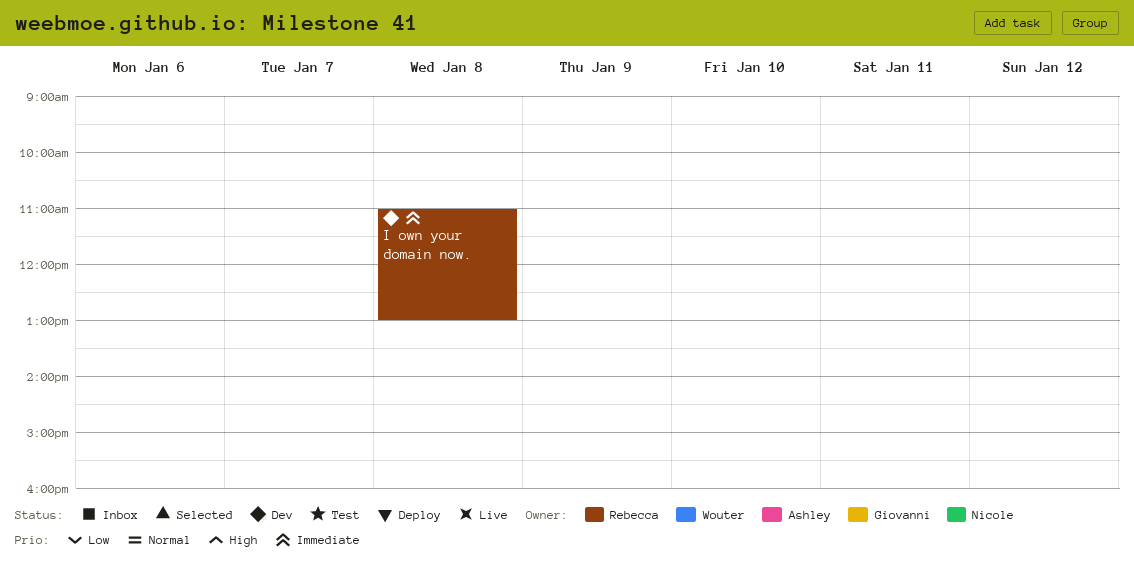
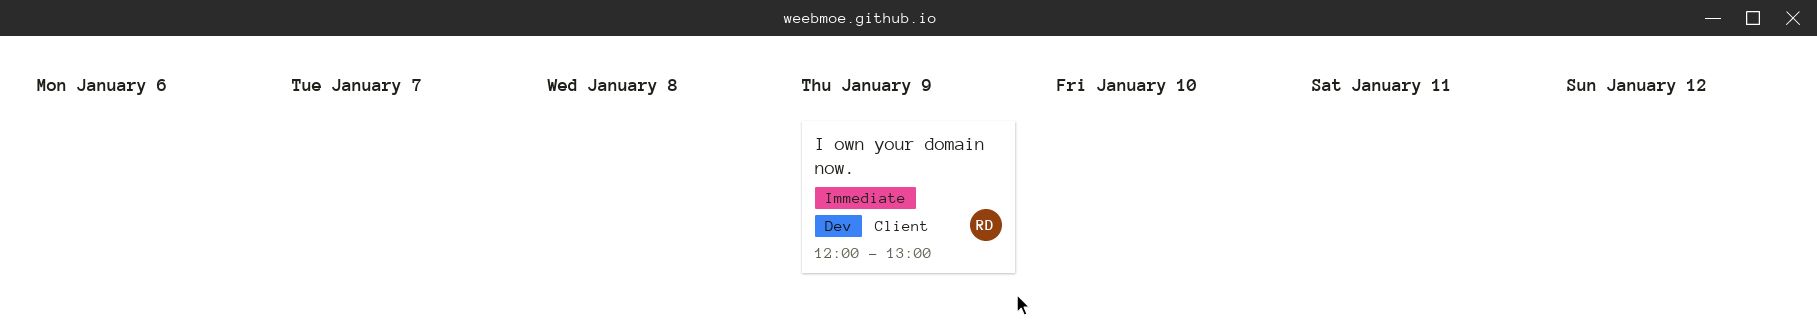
I own your domain now., day: Jan 8 -> Jan 9
I own your domain now., begins: 11:00 -> 12:00

